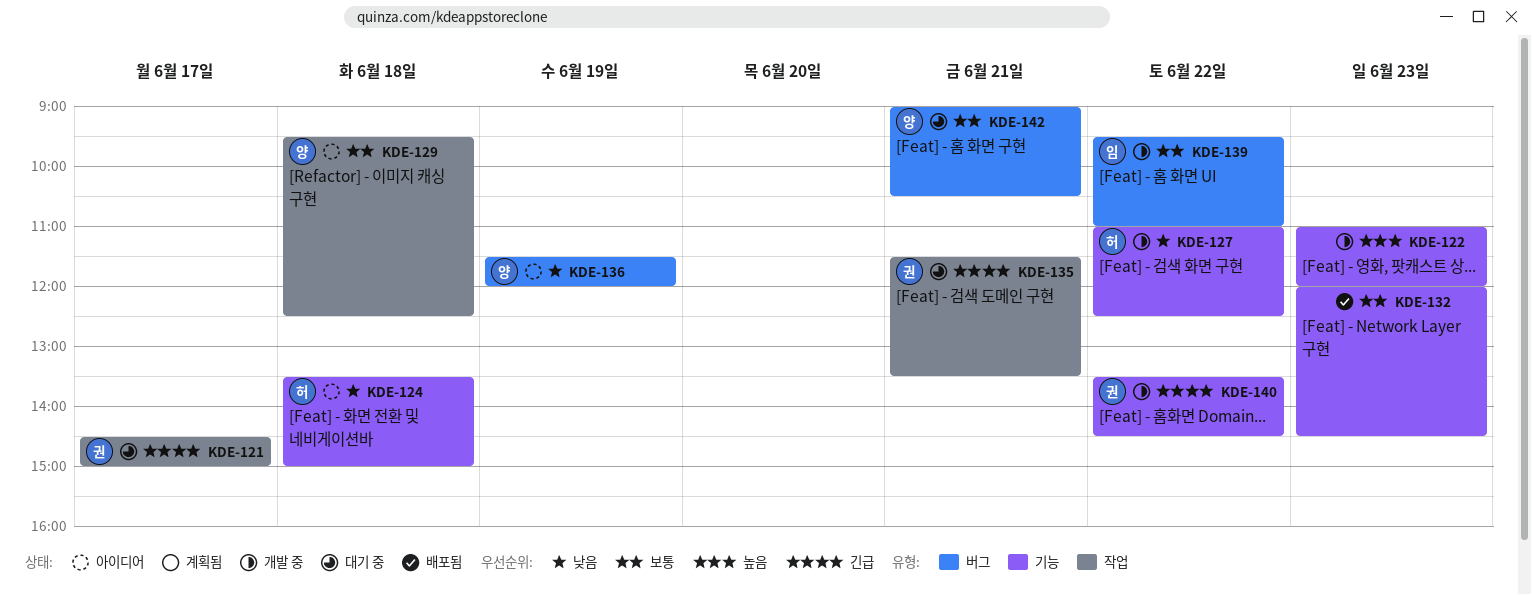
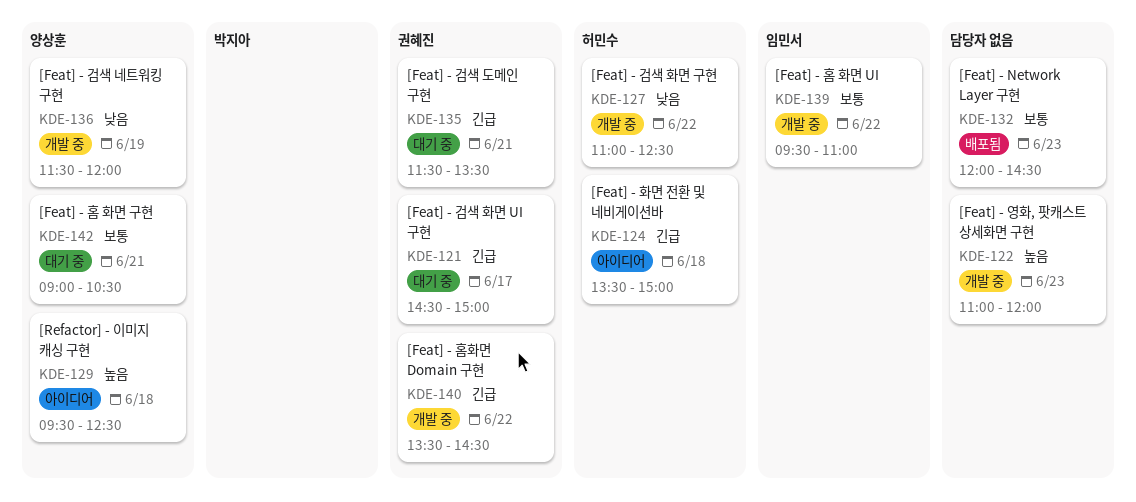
KDE-124, priority: 낮음 -> 긴급
KDE-129, priority: 보통 -> 높음
KDE-136, status: 아이디어 -> 개발 중

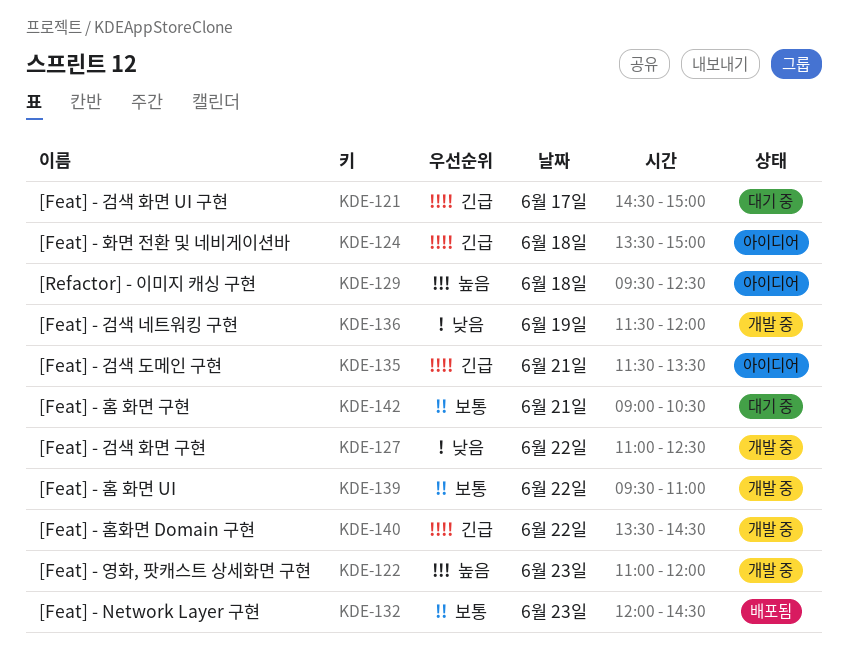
KDE-135, status: 대기 중 -> 아이디어

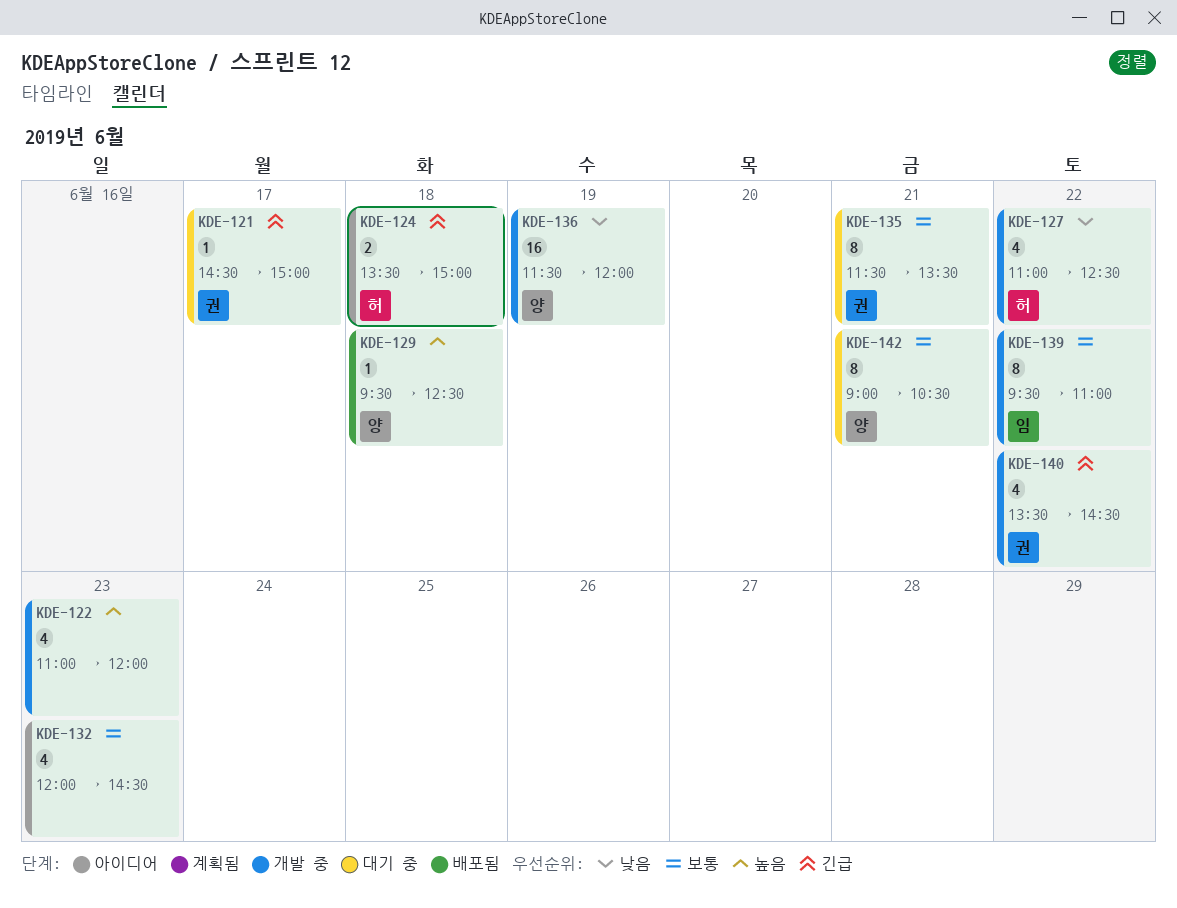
KDE-129, status: 아이디어 -> 배포됨
KDE-132, status: 배포됨 -> 아이디어
KDE-135, status: 아이디어 -> 대기 중
KDE-135, priority: 긴급 -> 보통

